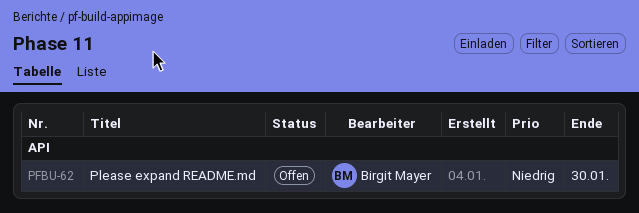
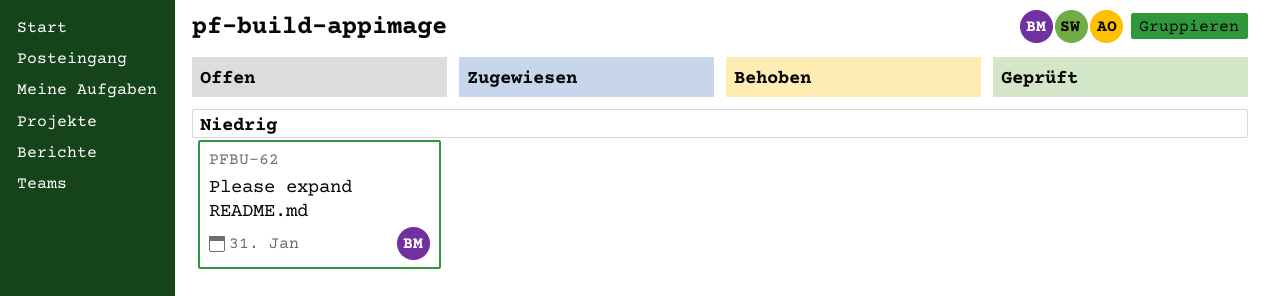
PFBU-62, due: Jan 30 -> Jan 31

